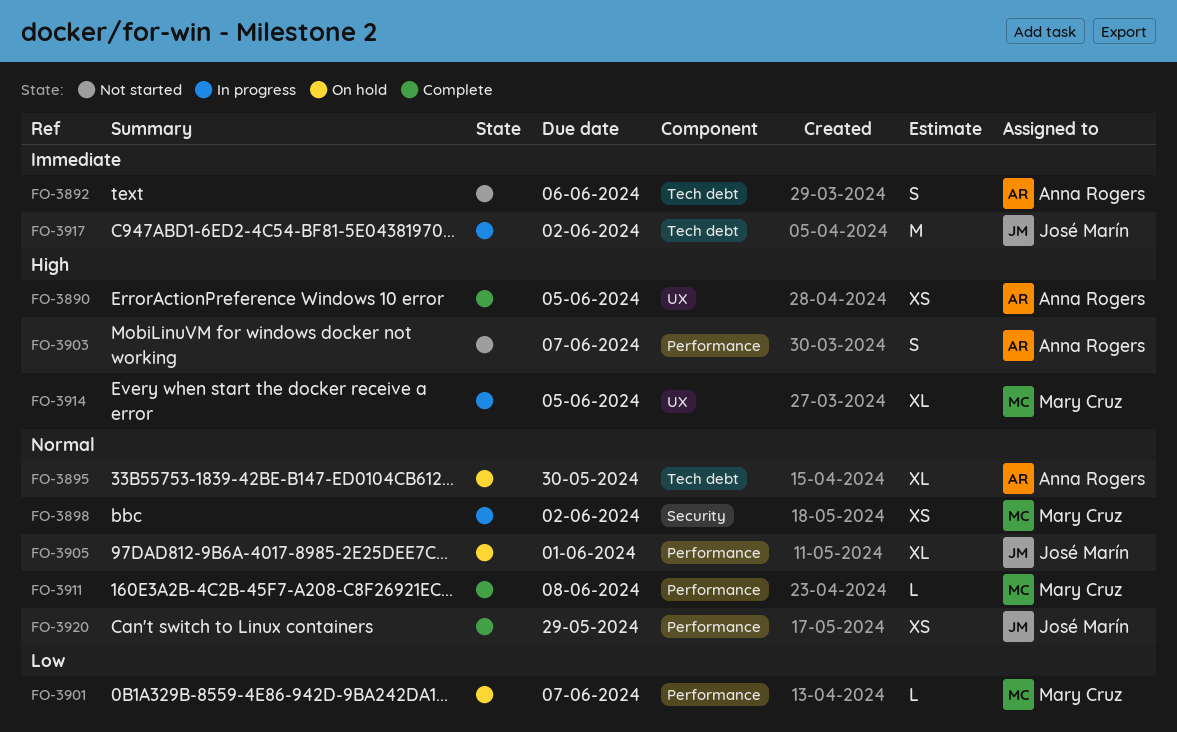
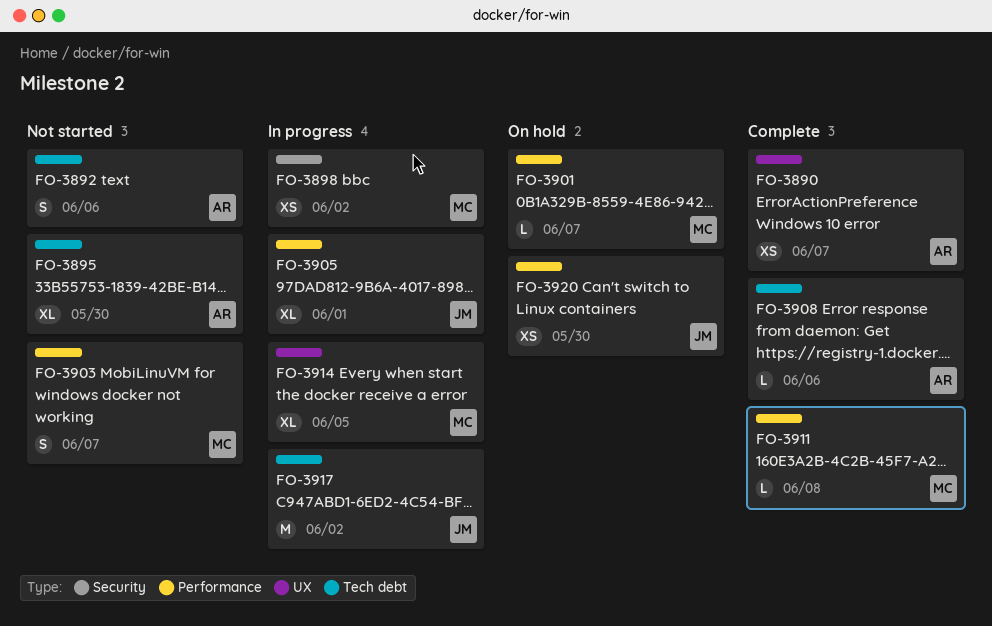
FO-3890, due: Jun 5 -> Jun 7
FO-3895, status: On hold -> Not started
FO-3903, owner: Anna Rogers -> Mary Cruz
FO-3905, status: On hold -> In progress
FO-3908: none -> present
FO-3920, status: Complete -> On hold
FO-3920, due: May 29 -> May 30

